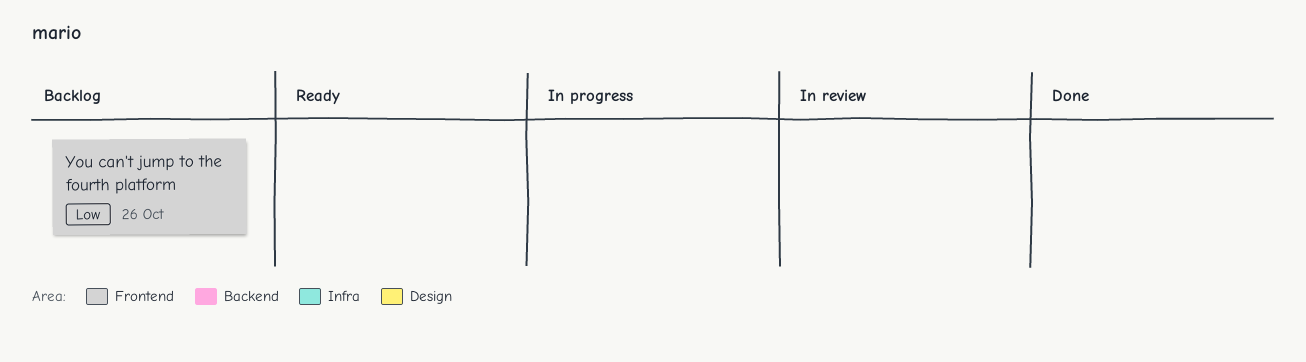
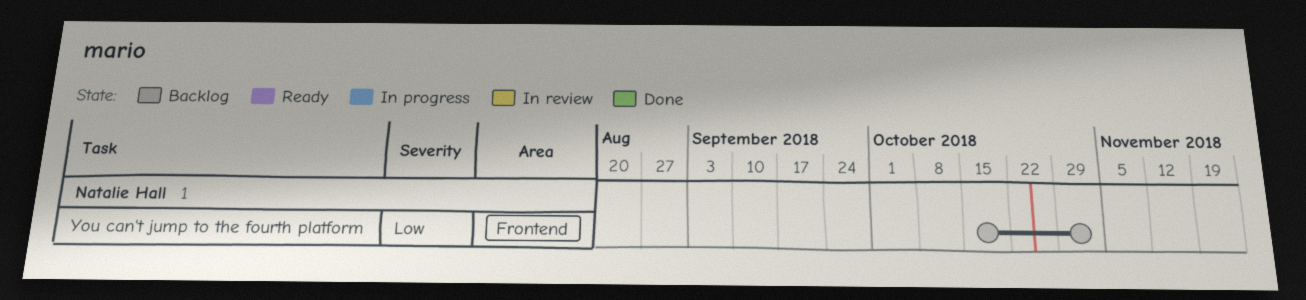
You can't jump to the fourth platform, due: Oct 26 -> Nov 2

